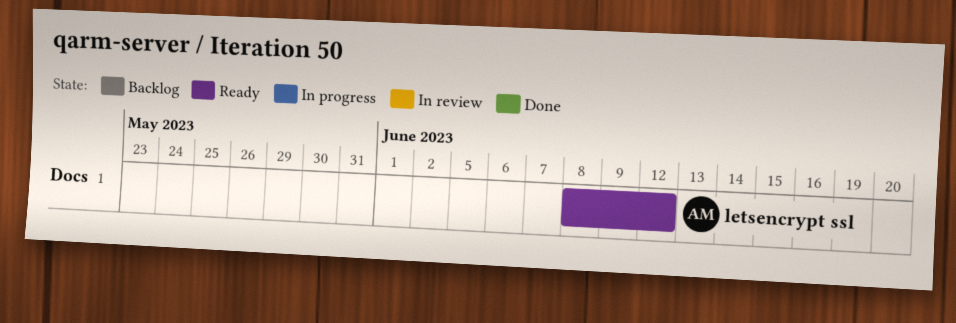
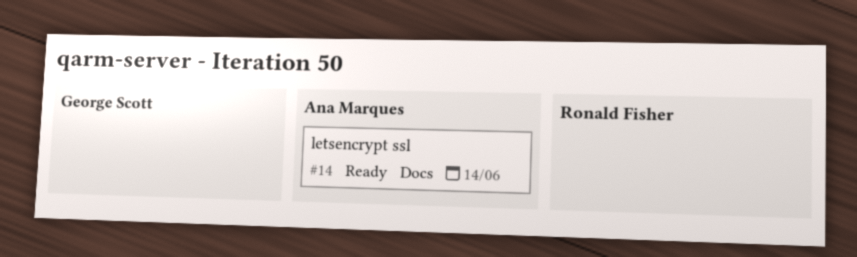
letsencrypt ssl, due: Jun 12 -> Jun 14

